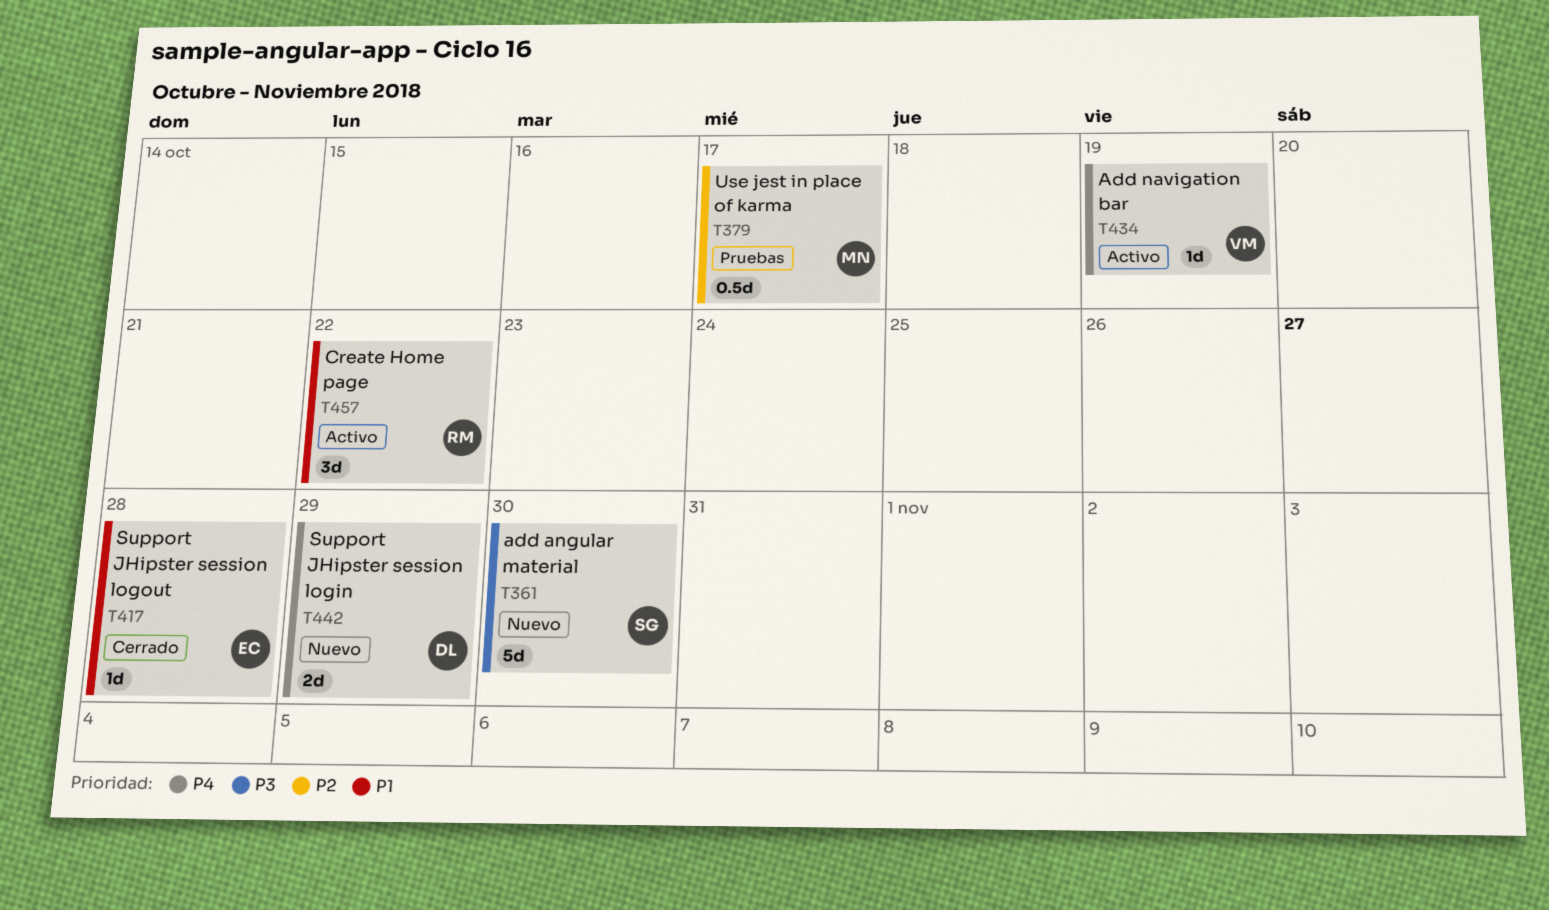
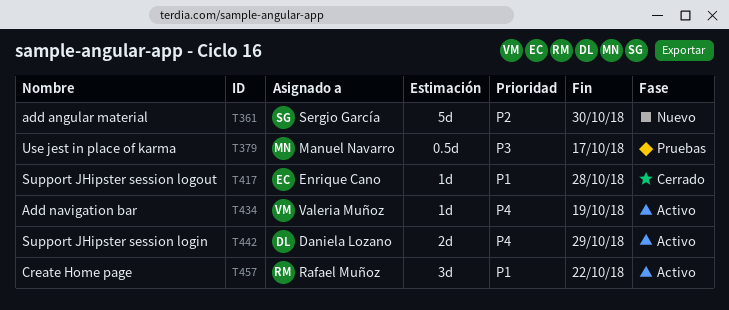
T361, priority: P3 -> P2
T379, priority: P2 -> P3
T442, status: Nuevo -> Activo

